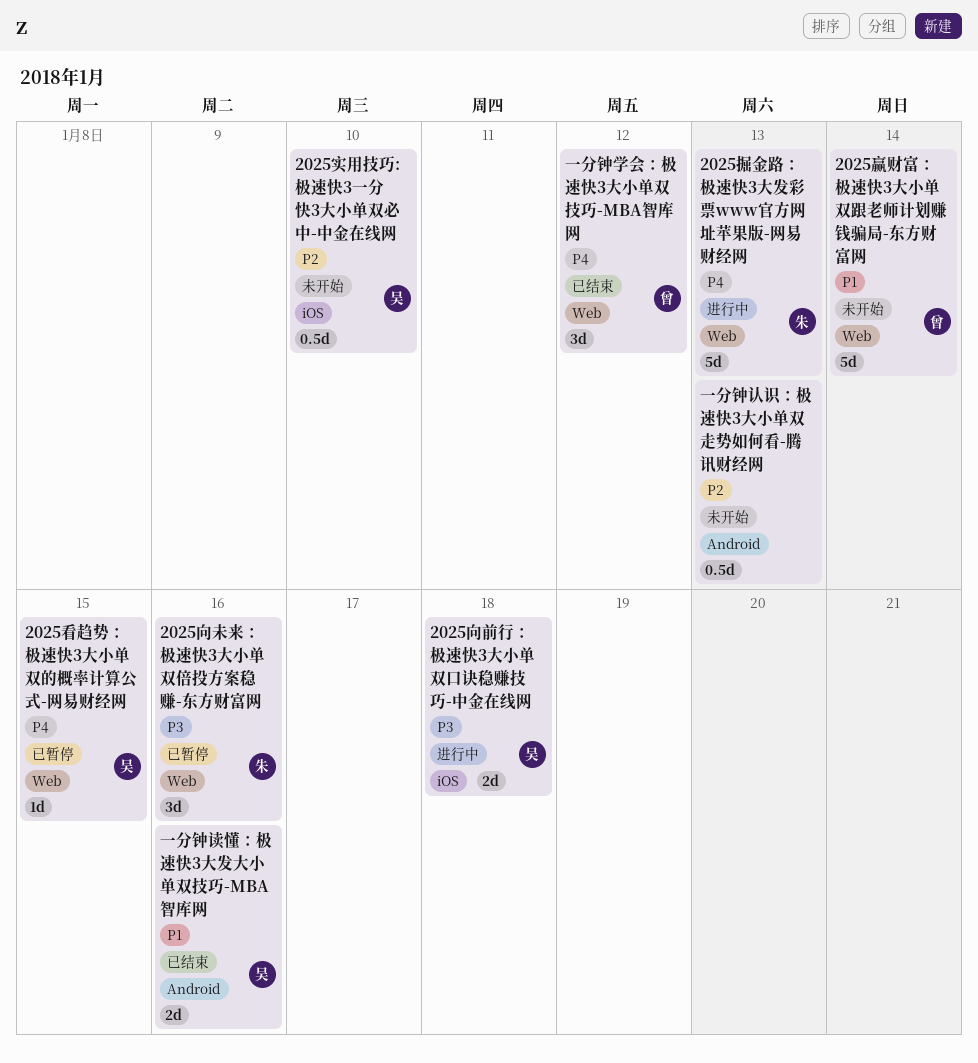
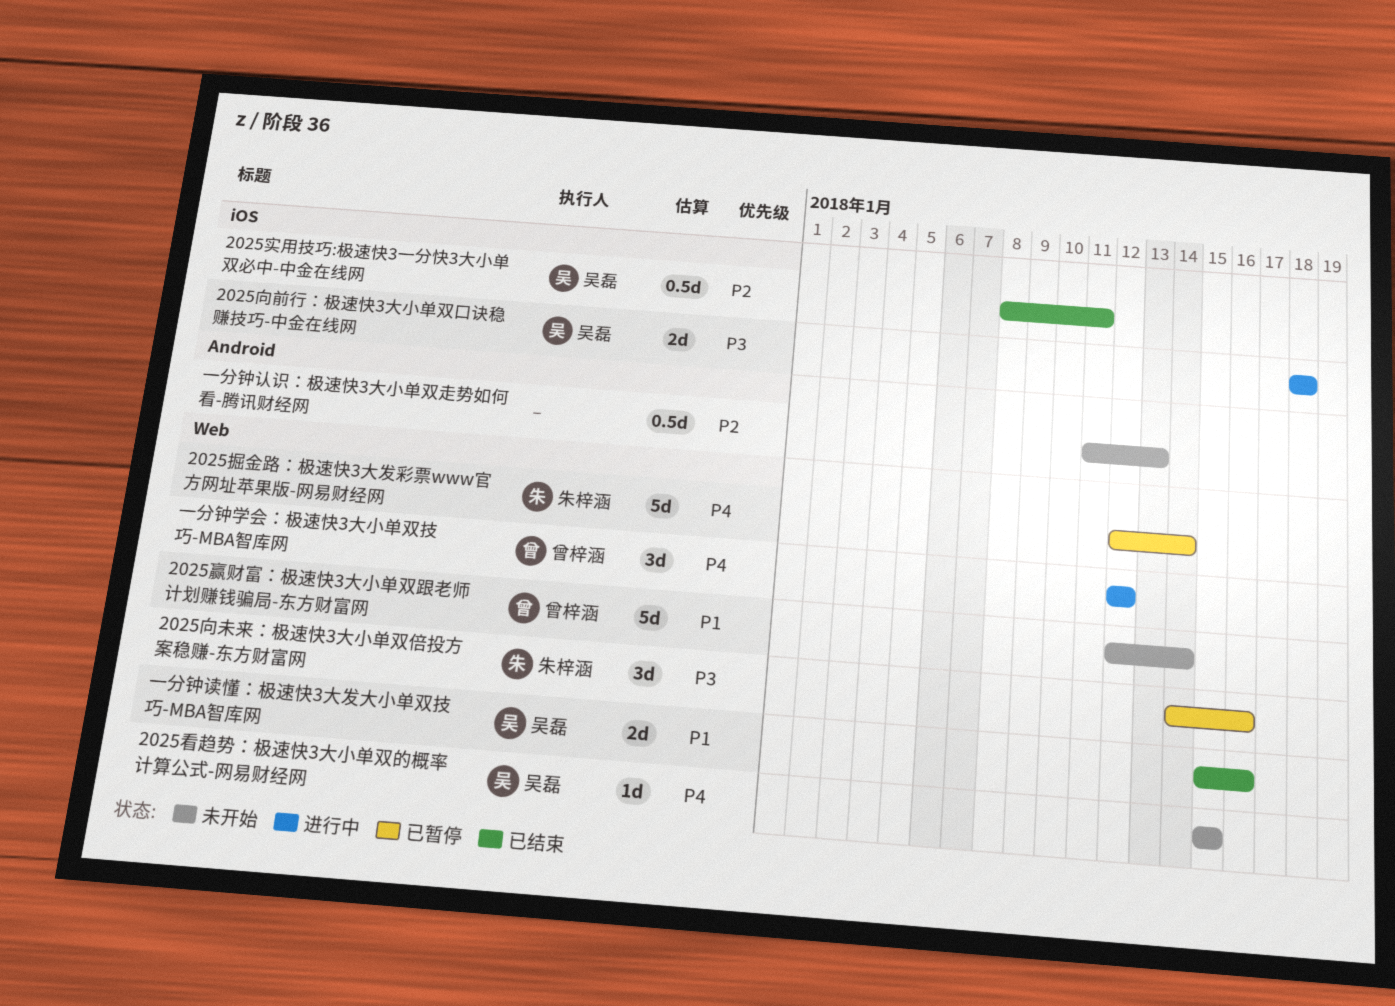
2025实用技巧:极速快3一分快3大小单双必中-中金在线网, status: 未开始 -> 已结束
2025实用技巧:极速快3一分快3大小单双必中-中金在线网, due: Jan 10 -> Jan 11
2025掘金路：极速快3大发彩票www官方网址苹果版-网易财经网, status: 进行中 -> 已暂停
2025掘金路：极速快3大发彩票www官方网址苹果版-网易财经网, due: Jan 13 -> Jan 14
2025看趋势：极速快3大小单双的概率计算公式-网易财经网, status: 已暂停 -> 未开始
一分钟学会：极速快3大小单双技巧-MBA智库网, status: 已结束 -> 进行中
一分钟读懂：极速快3大发大小单双技巧-MBA智库网, label: Android -> Web

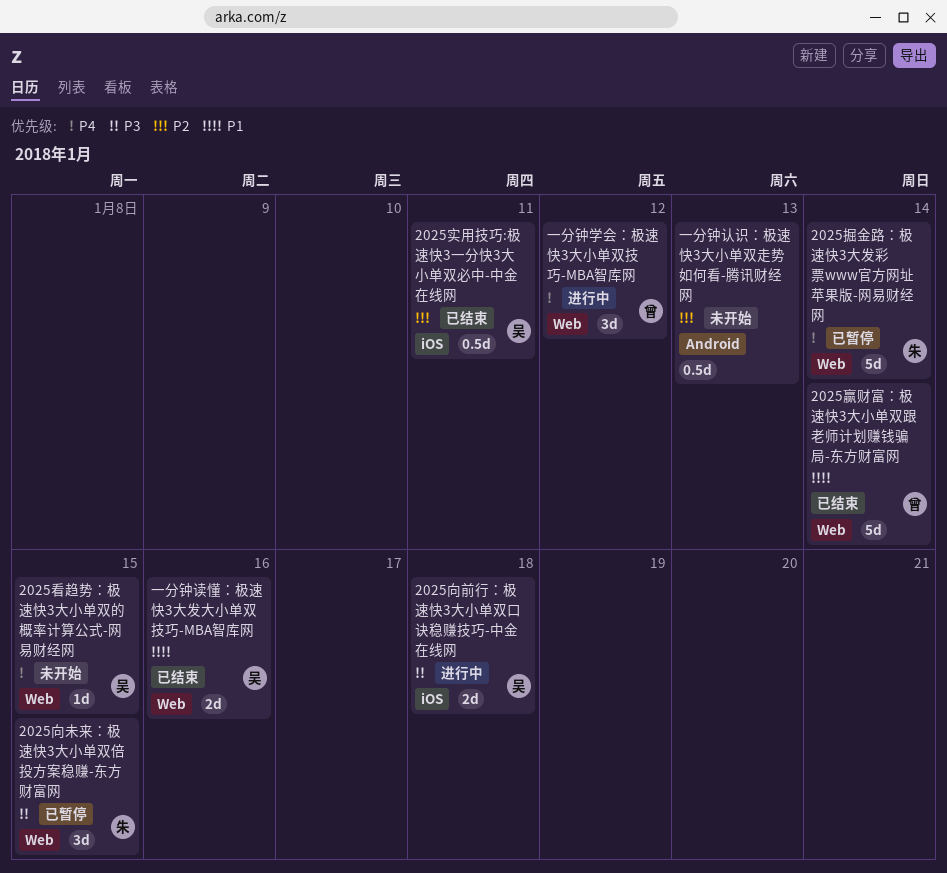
2025向未来：极速快3大小单双倍投方案稳赚-东方财富网, due: Jan 16 -> Jan 15
2025赢财富：极速快3大小单双跟老师计划赚钱骗局-东方财富网, status: 未开始 -> 已结束

